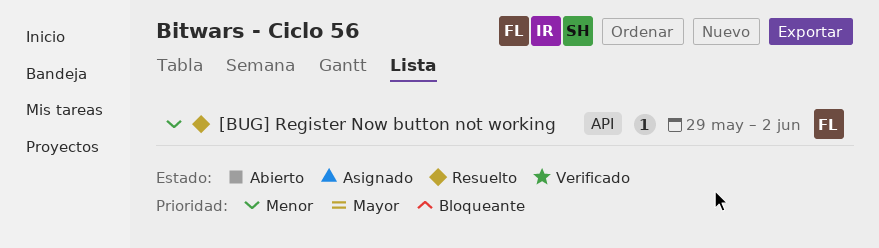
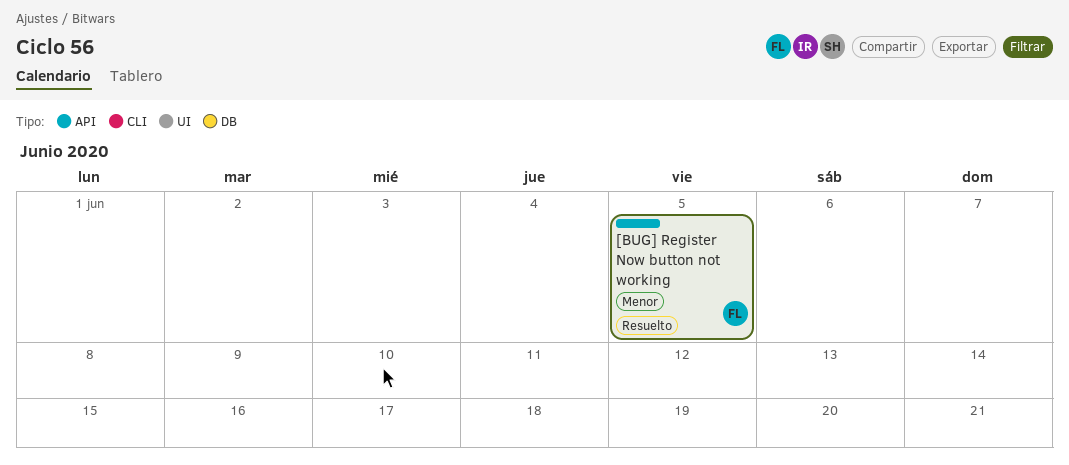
[BUG] Register Now button not working, due: Jun 2 -> Jun 5

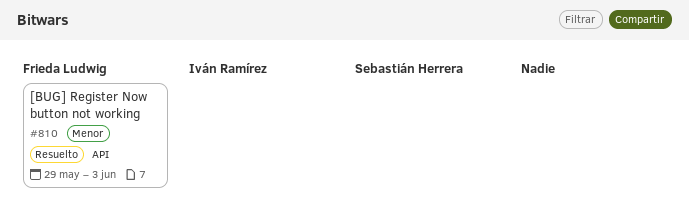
[BUG] Register Now button not working, due: Jun 5 -> Jun 3

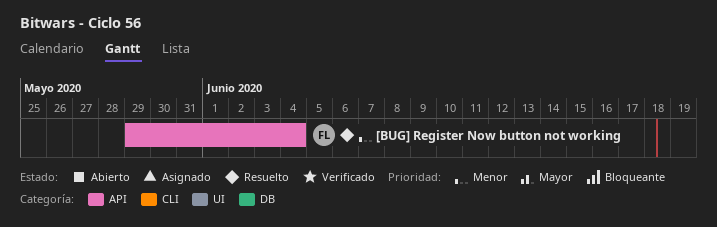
[BUG] Register Now button not working, due: Jun 3 -> Jun 4

